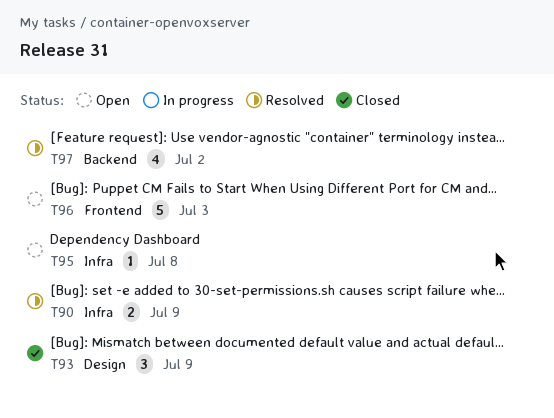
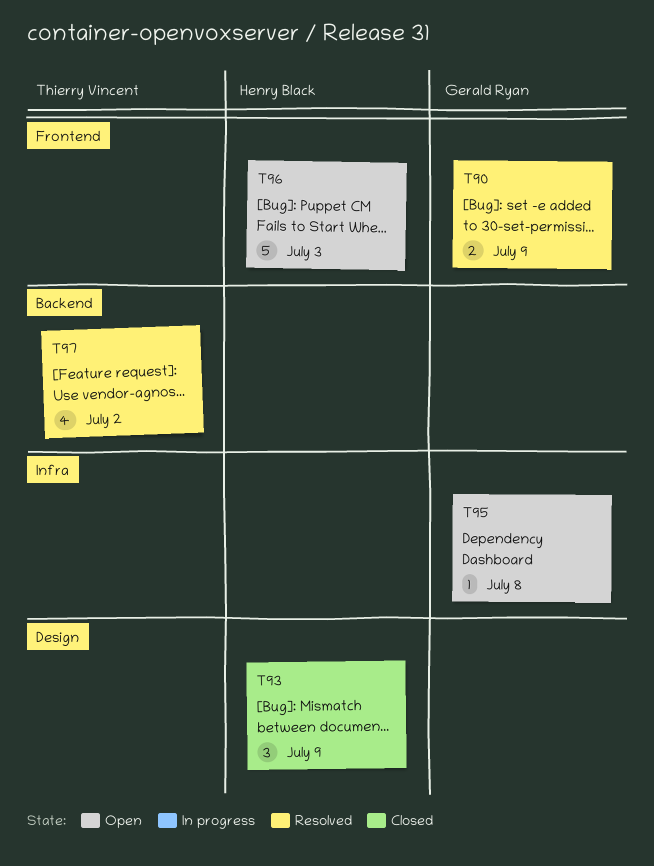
T90, label: Infra -> Frontend

